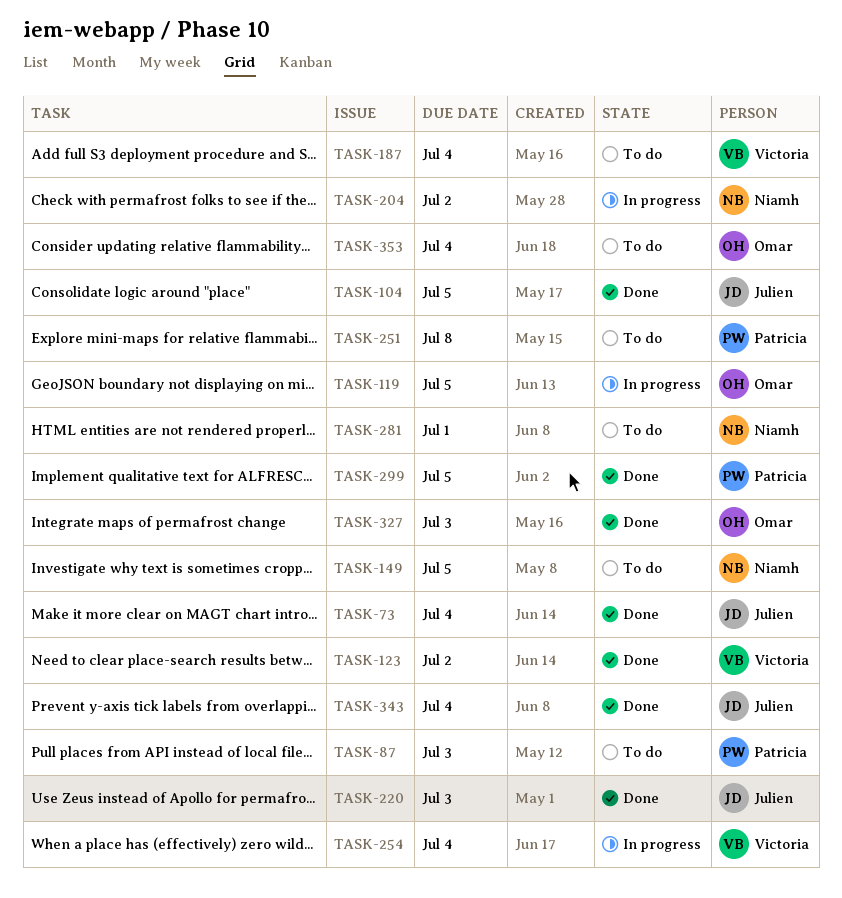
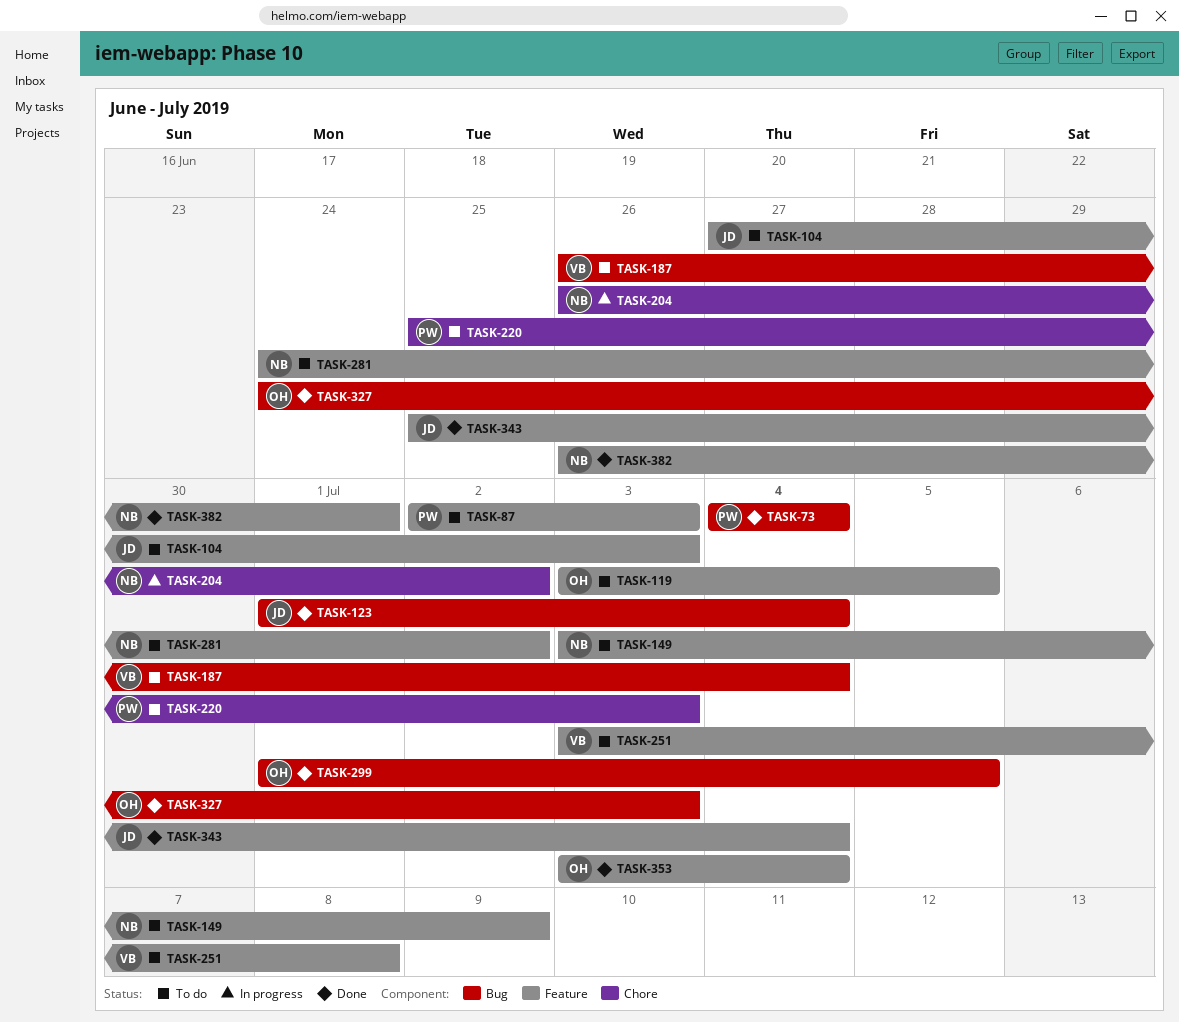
TASK-73, owner: Julien -> Patricia
TASK-104, status: Done -> To do
TASK-104, due: Jul 5 -> Jul 3
TASK-119, status: In progress -> To do
TASK-123, owner: Victoria -> Julien
TASK-123, due: Jul 2 -> Jul 4
TASK-149, due: Jul 5 -> Jul 9
TASK-220, status: Done -> To do
TASK-220, owner: Julien -> Patricia
TASK-251, owner: Patricia -> Victoria
TASK-254: present -> none
TASK-281, due: Jul 1 -> Jul 2
TASK-299, owner: Patricia -> Omar
TASK-353, status: To do -> Done
TASK-382: none -> present

